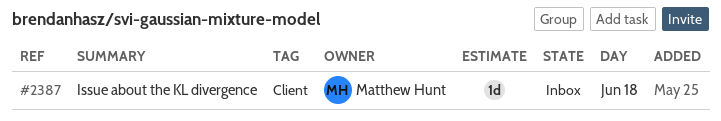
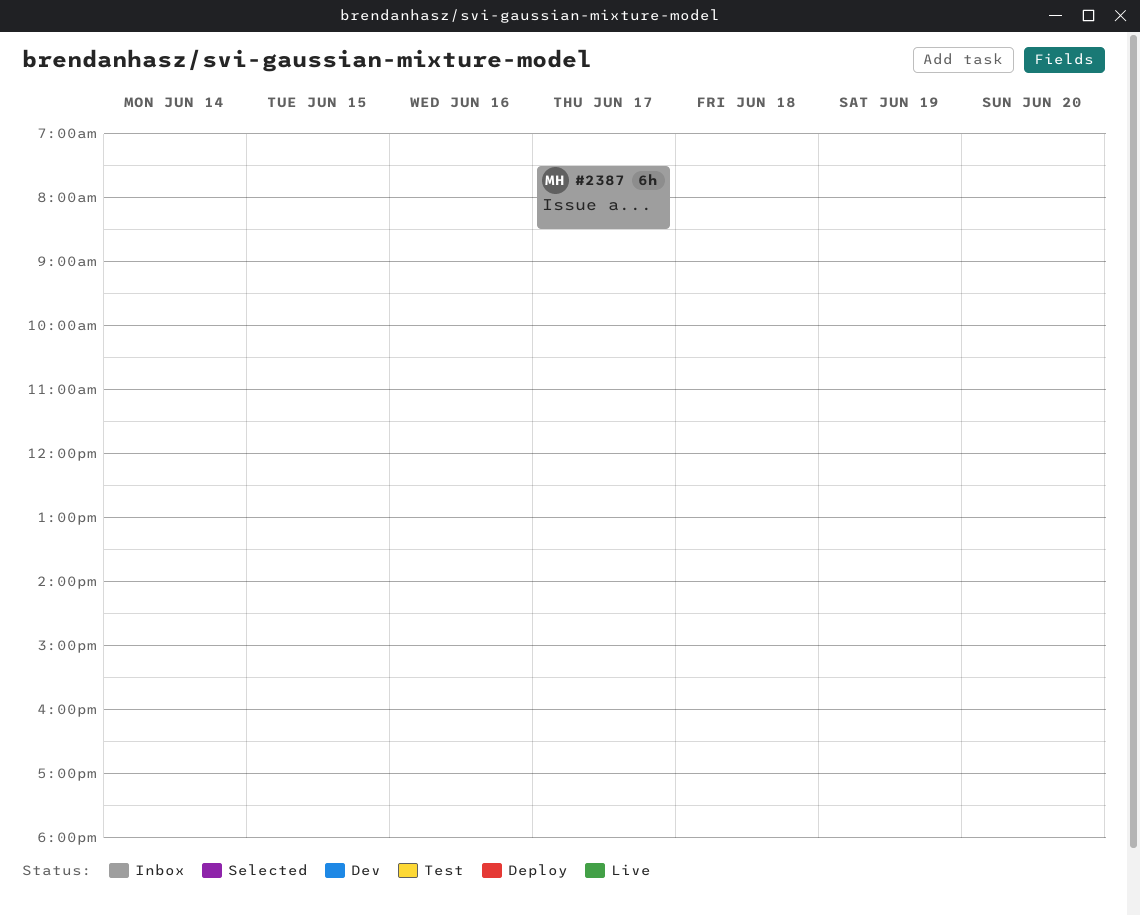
#2387, estimate: 1d -> 6h
#2387, day: Jun 18 -> Jun 17

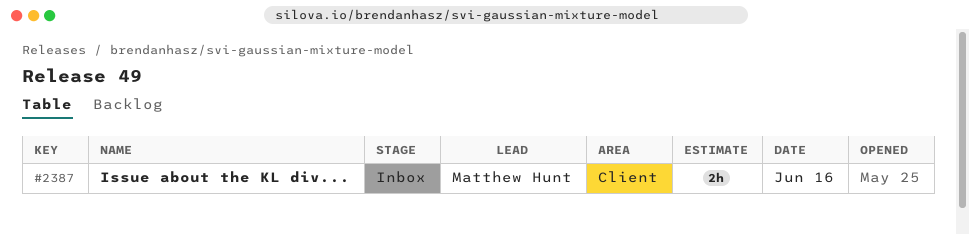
#2387, estimate: 6h -> 2h
#2387, day: Jun 17 -> Jun 16

